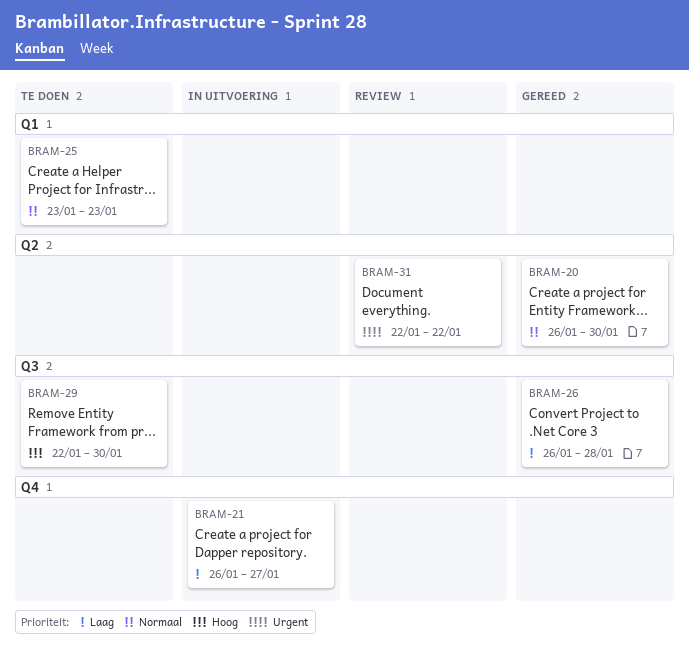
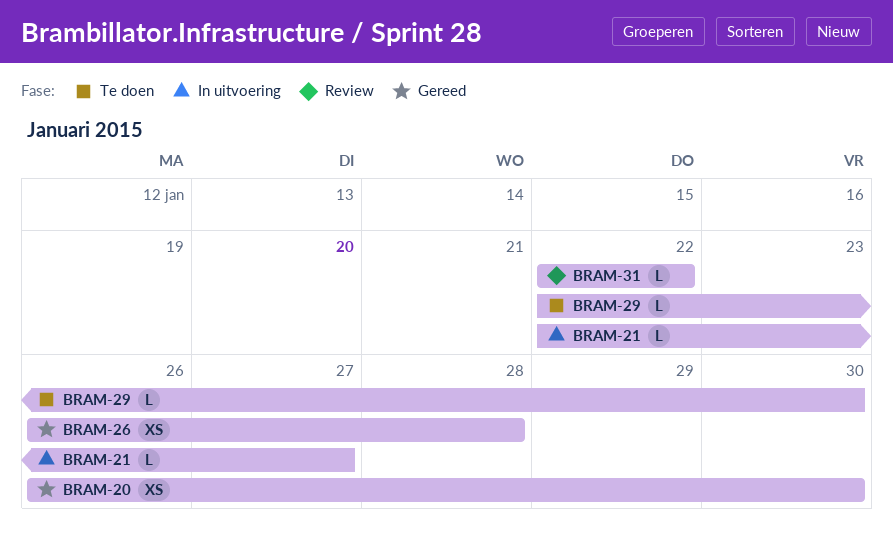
BRAM-21, start: Jan 26 -> Jan 22
BRAM-25: present -> none

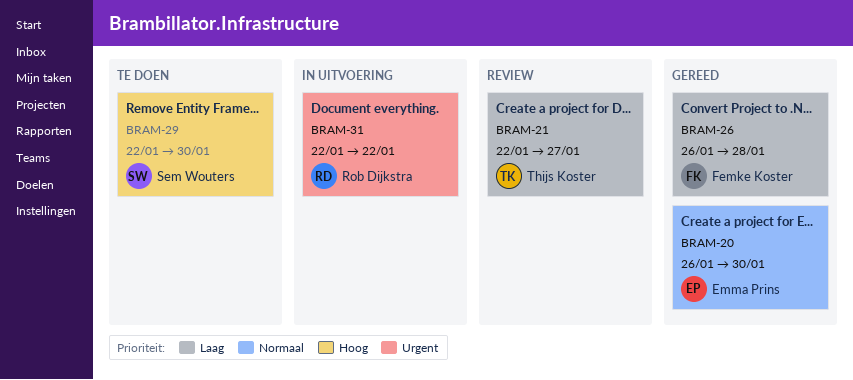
BRAM-21, status: In uitvoering -> Review
BRAM-31, status: Review -> In uitvoering

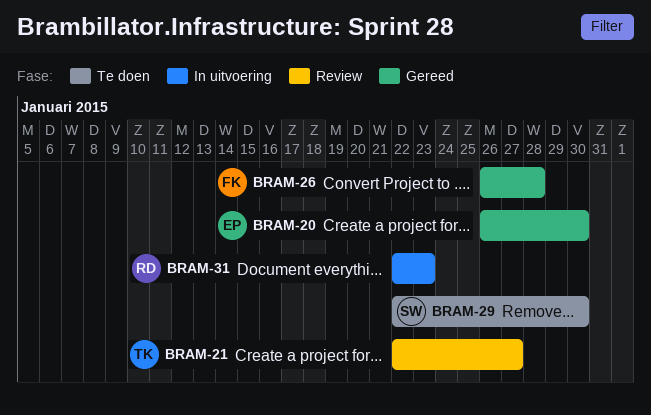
BRAM-31, due: Jan 22 -> Jan 23

